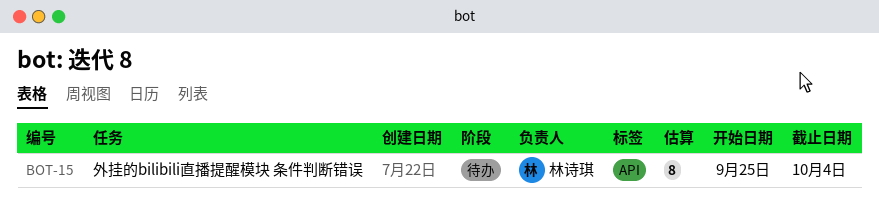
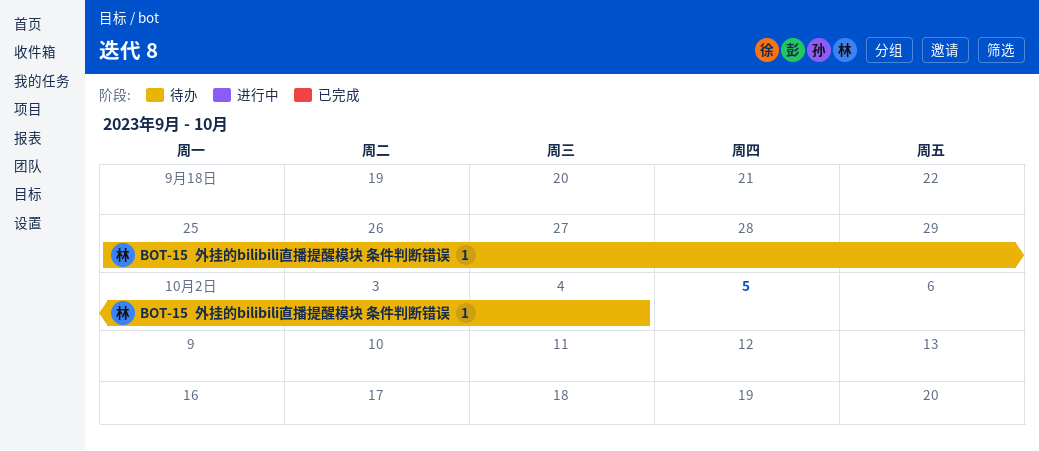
BOT-15, estimate: 8 -> 1

